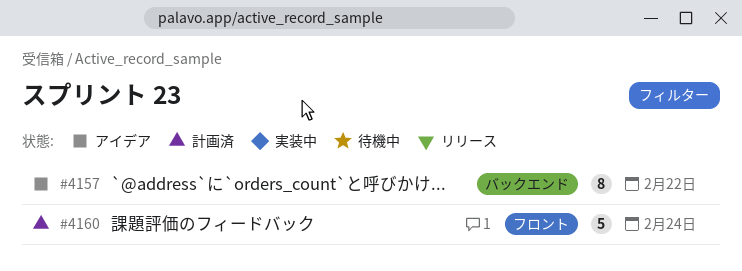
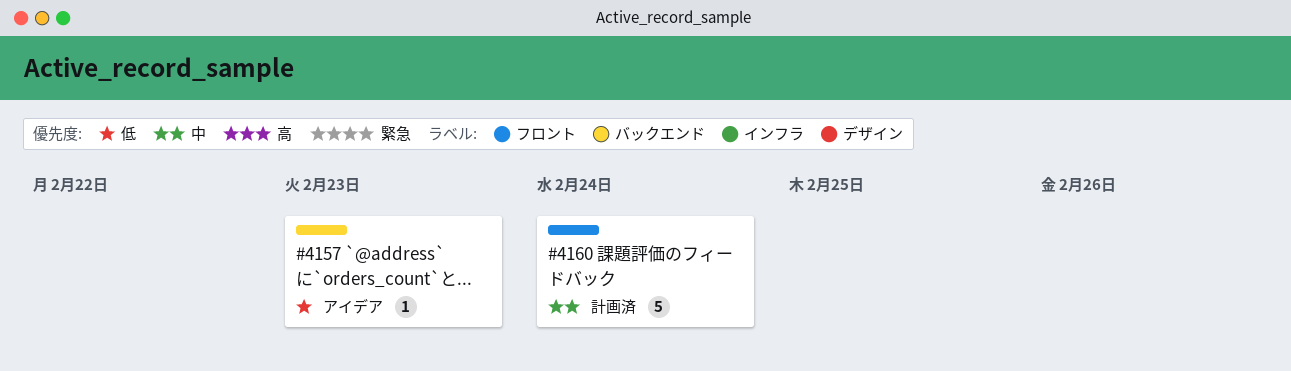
#4157, estimate: 8 -> 1
#4157, due: Feb 22 -> Feb 23

